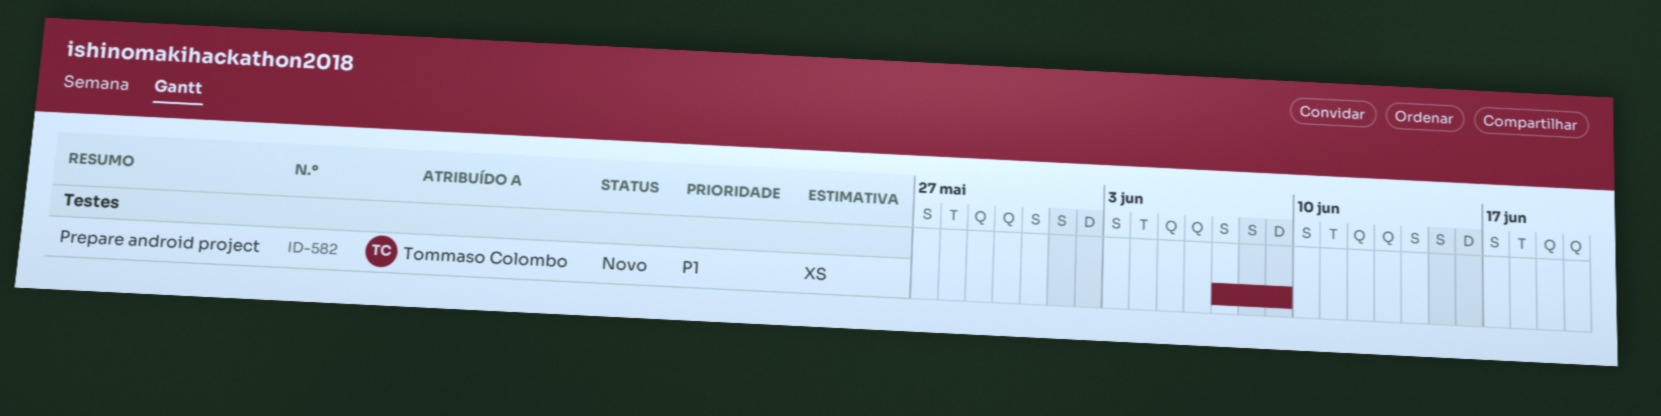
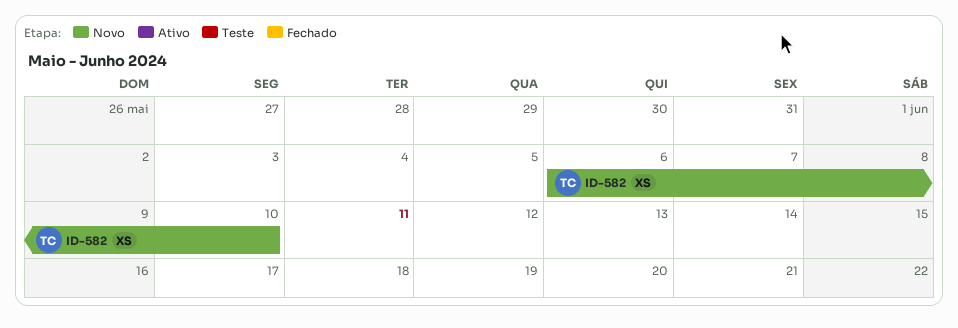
ID-582, start: Jun 7 -> Jun 6
ID-582, due: Jun 9 -> Jun 10

